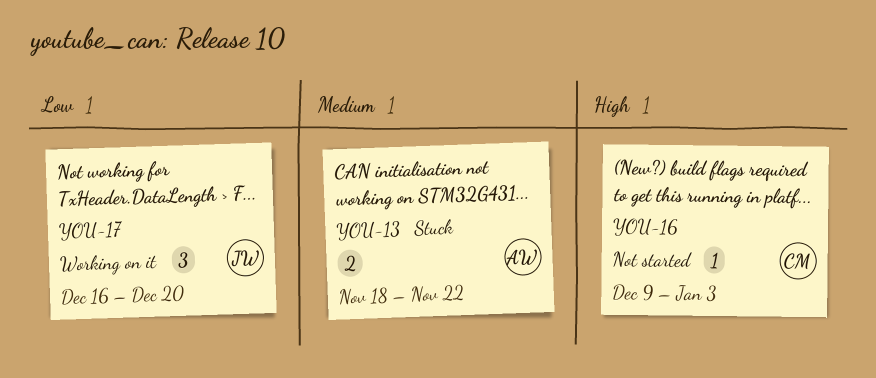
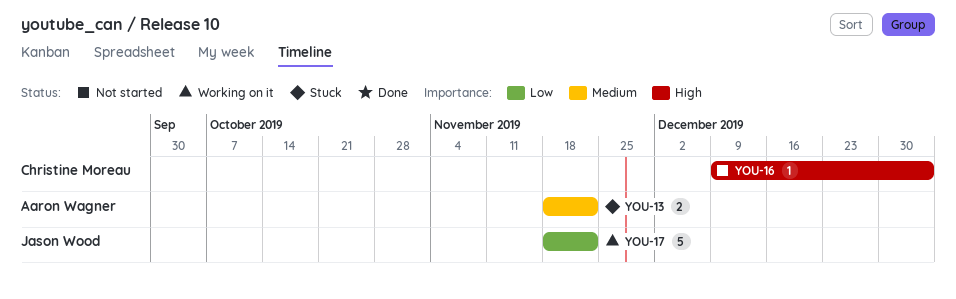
YOU-17, estimate: 3 -> 5
YOU-17, start: Dec 16 -> Nov 18
YOU-17, due: Dec 20 -> Nov 22

